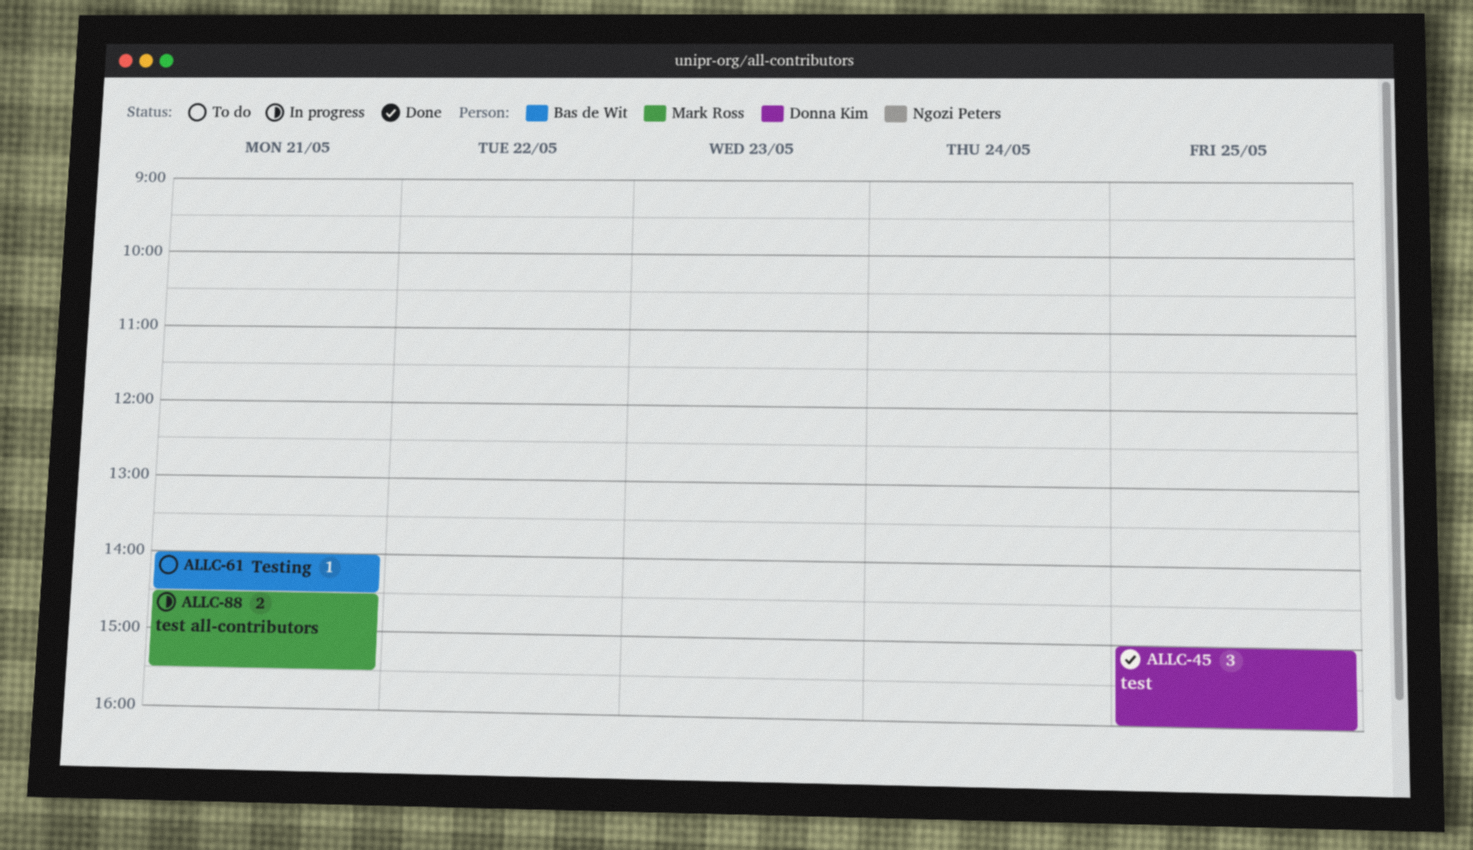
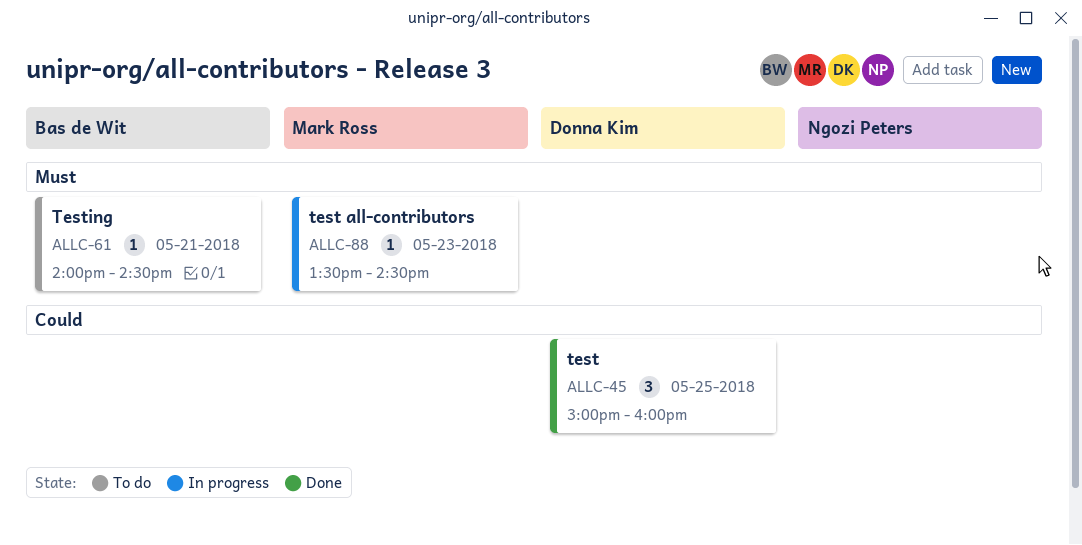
ALLC-88, estimate: 2 -> 1
ALLC-88, day: May 21 -> May 23
ALLC-88, begins: 14:30 -> 13:30
ALLC-88, ends: 15:30 -> 14:30

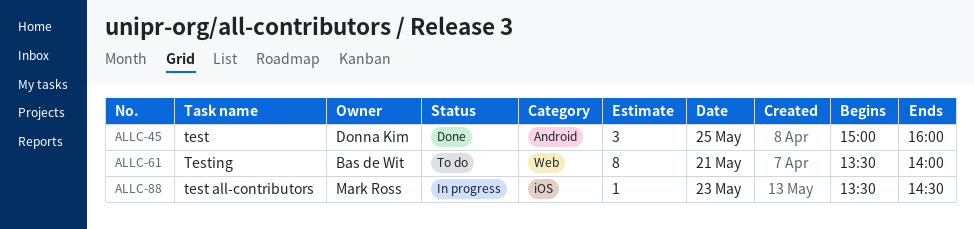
ALLC-61, estimate: 1 -> 8
ALLC-61, begins: 14:00 -> 13:30
ALLC-61, ends: 14:30 -> 14:00

